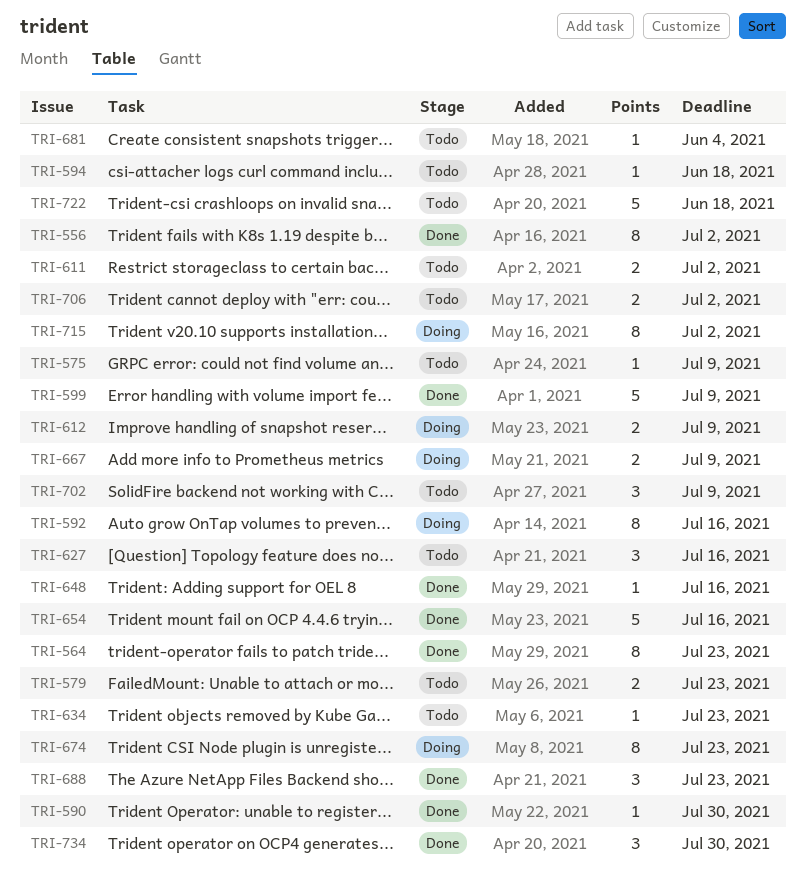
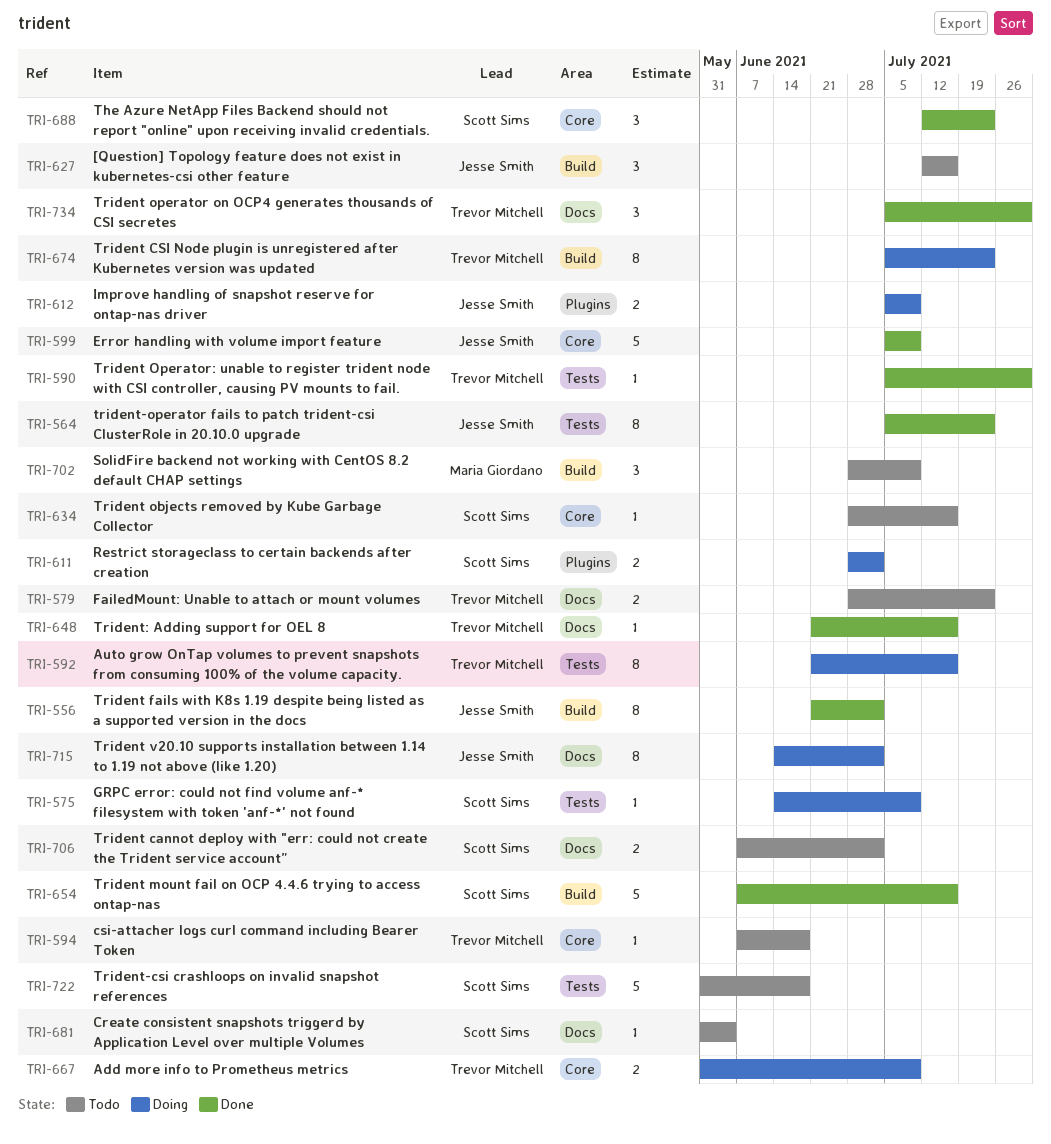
TRI-575, status: Todo -> Doing
TRI-611, status: Todo -> Doing
TRI-634, due: Jul 23 -> Jul 16

